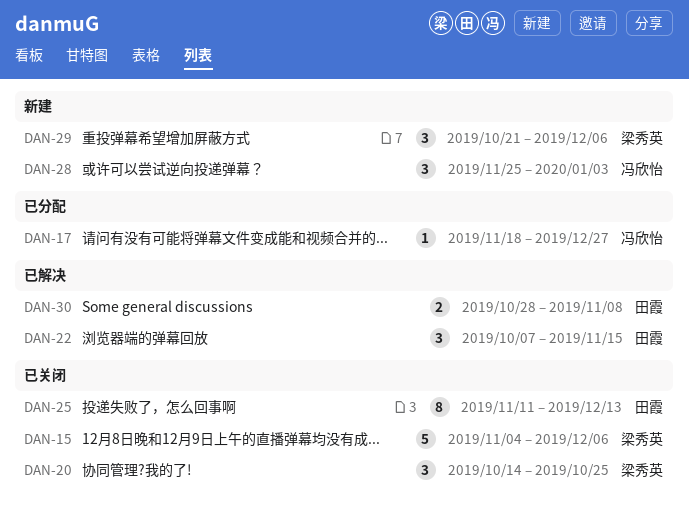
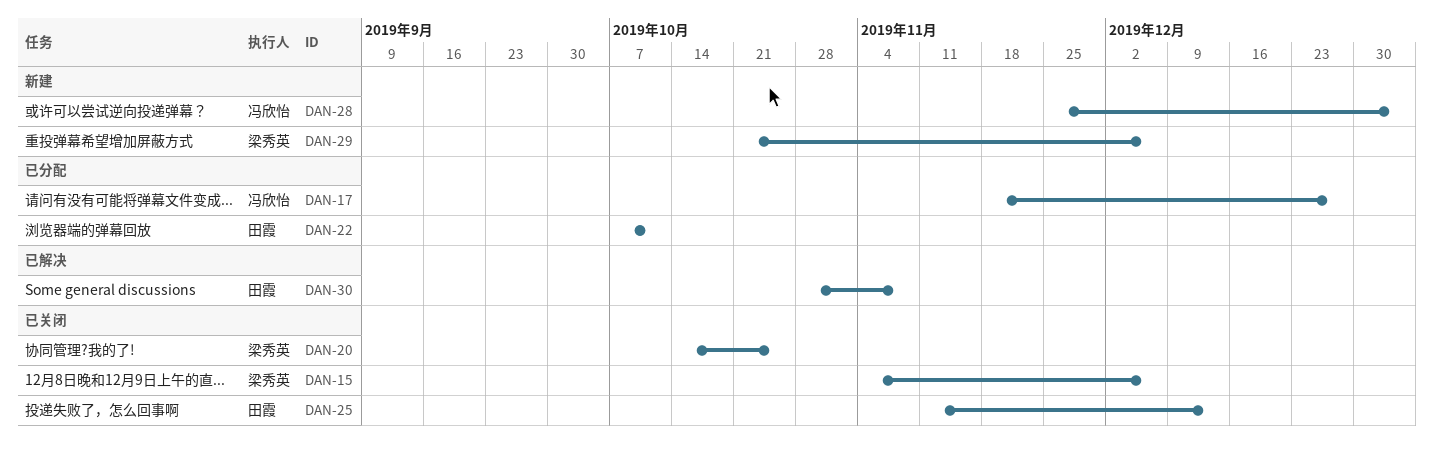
DAN-22, status: 已解决 -> 已分配
DAN-22, due: Nov 15 -> Oct 11

